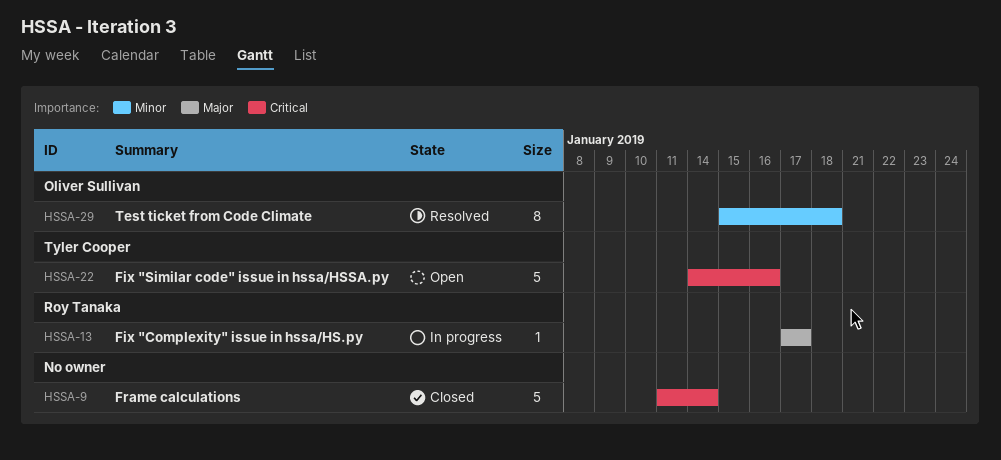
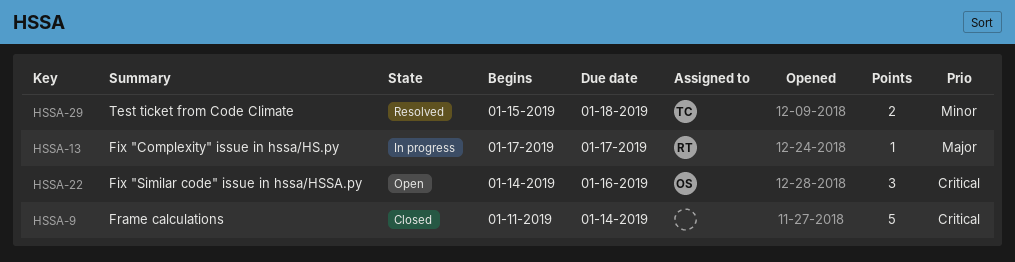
HSSA-22, owner: Tyler Cooper -> Oliver Sullivan
HSSA-22, estimate: 5 -> 3
HSSA-29, owner: Oliver Sullivan -> Tyler Cooper
HSSA-29, estimate: 8 -> 2

